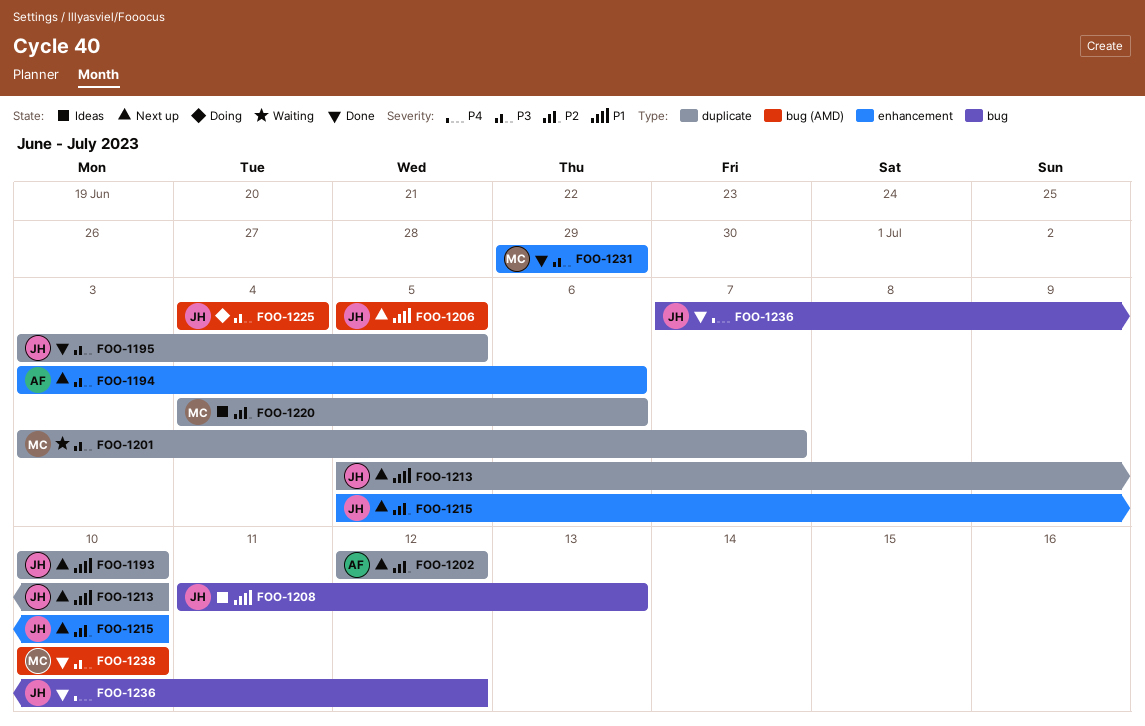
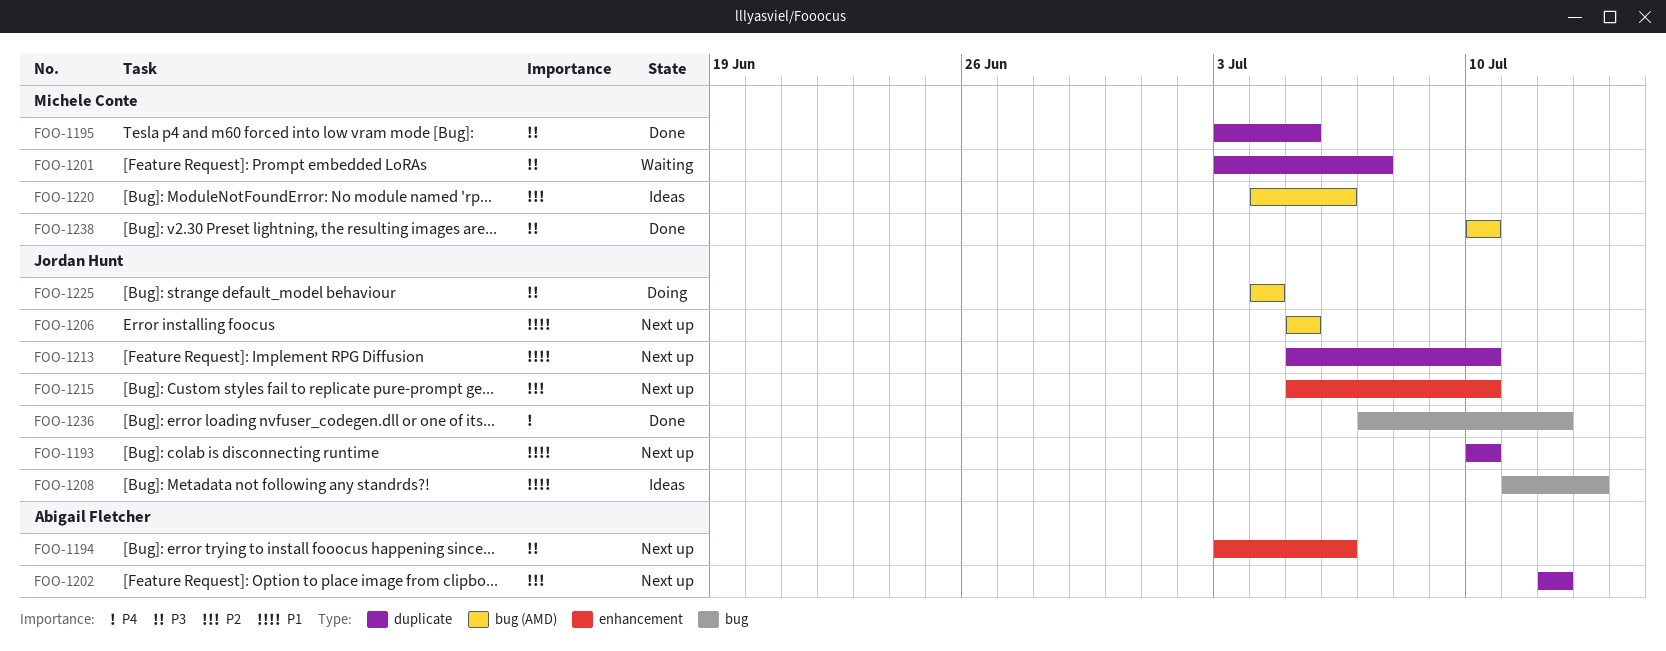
FOO-1195, owner: Jordan Hunt -> Michele Conte
FOO-1220, label: duplicate -> bug (AMD)
FOO-1231: present -> none

